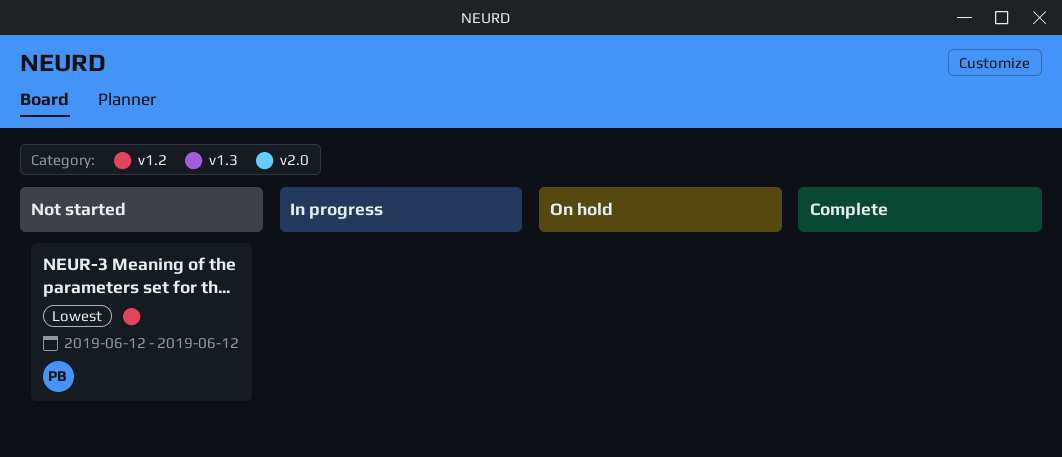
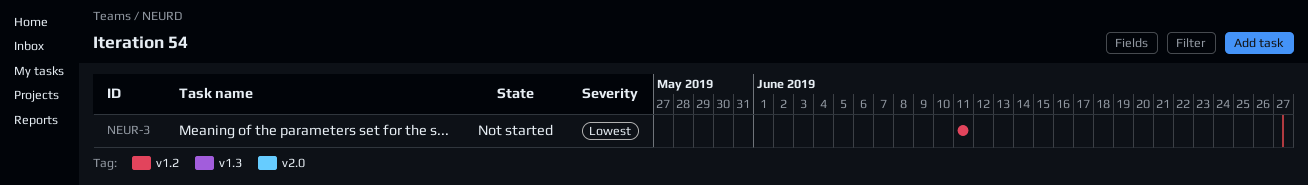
NEUR-3, start: Jun 12 -> Jun 11
NEUR-3, due: Jun 12 -> Jun 11

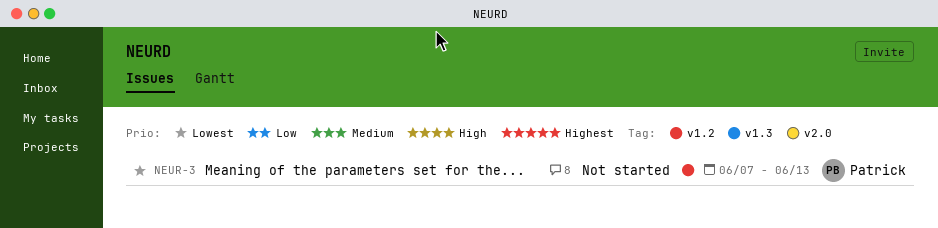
NEUR-3, start: Jun 11 -> Jun 7
NEUR-3, due: Jun 11 -> Jun 13

